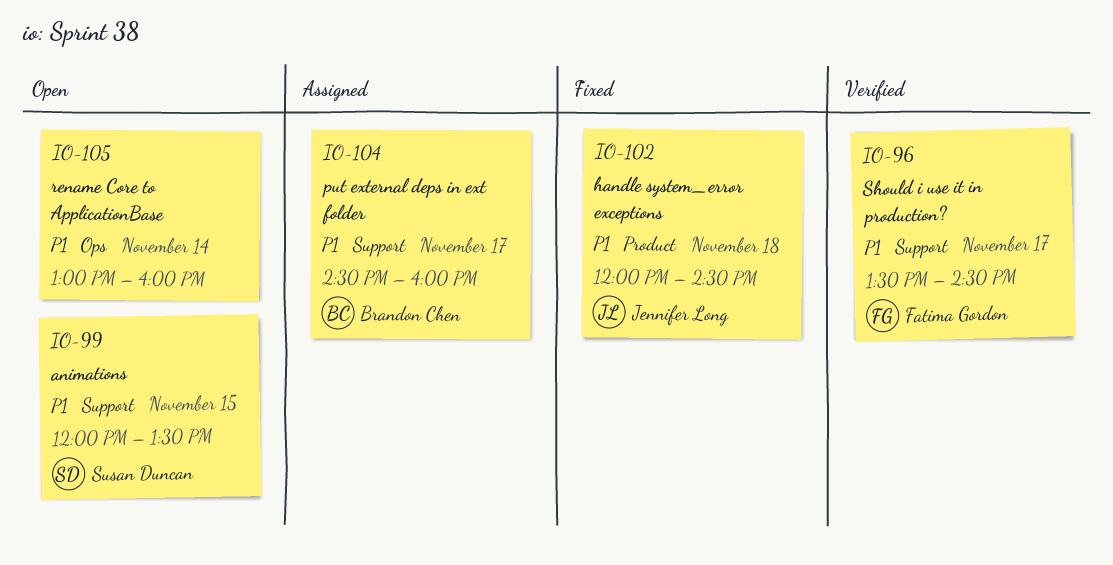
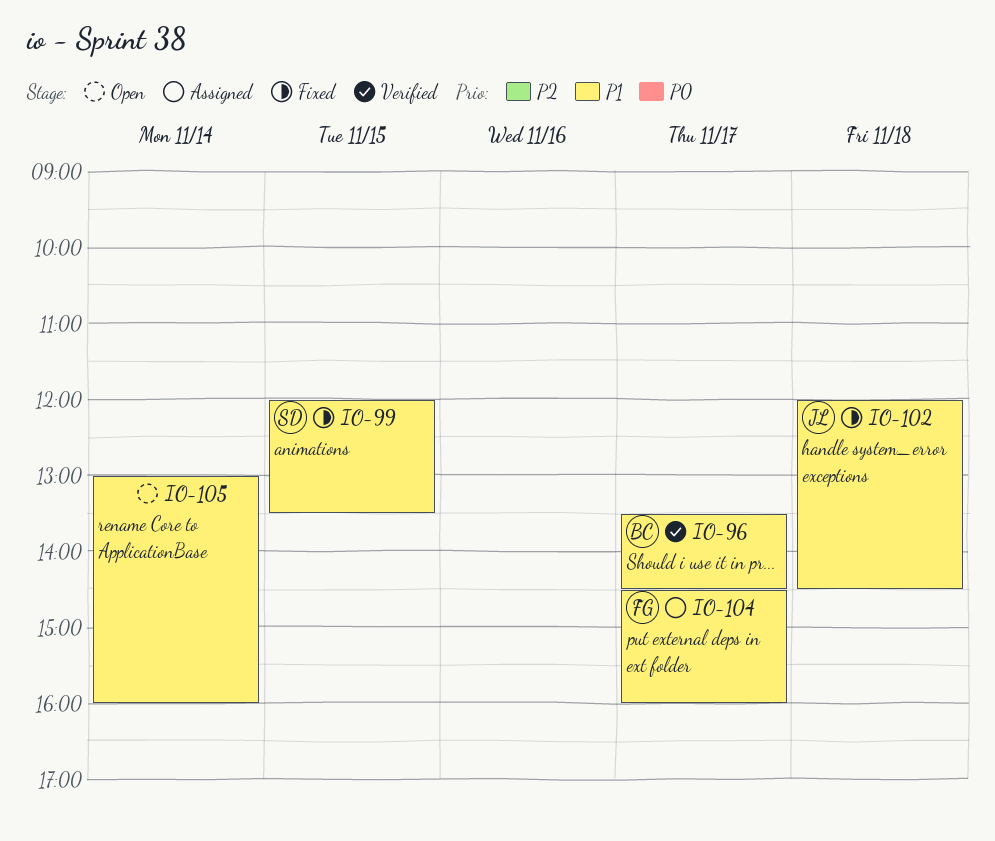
IO-96, owner: Fatima Gordon -> Brandon Chen
IO-99, status: Open -> Fixed
IO-104, owner: Brandon Chen -> Fatima Gordon

